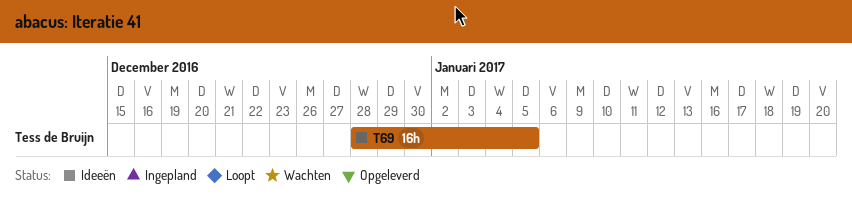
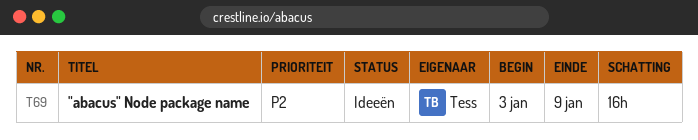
T69, start: Dec 28 -> Jan 3
T69, due: Jan 5 -> Jan 9

